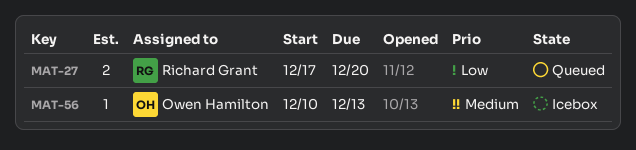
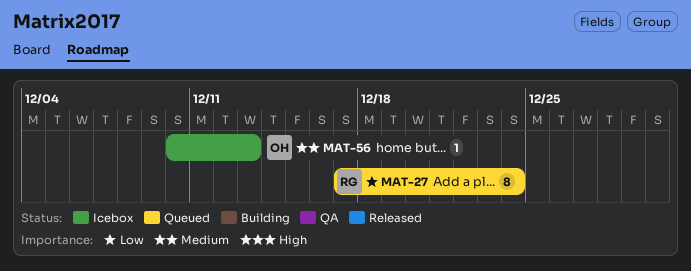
MAT-27, estimate: 2 -> 8
MAT-27, due: Dec 20 -> Dec 24

